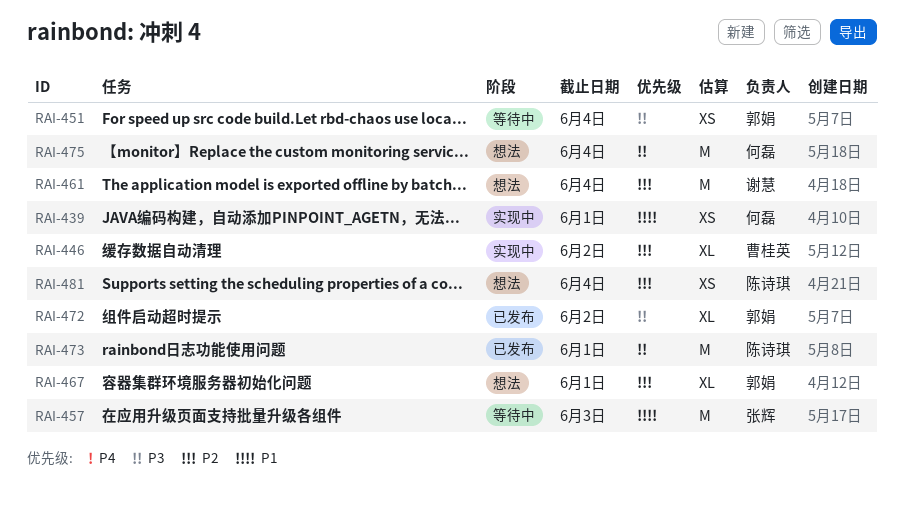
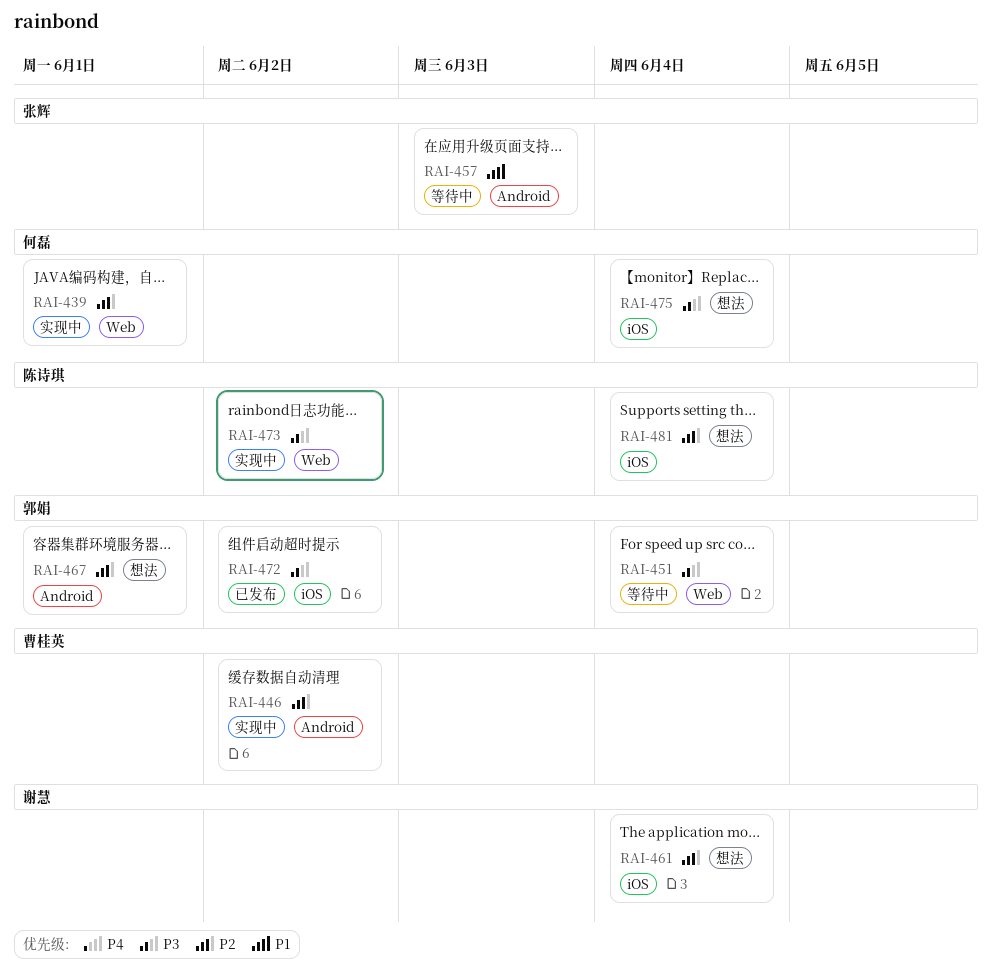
RAI-439, priority: P1 -> P2
RAI-473, status: 已发布 -> 实现中
RAI-473, due: Jun 1 -> Jun 2

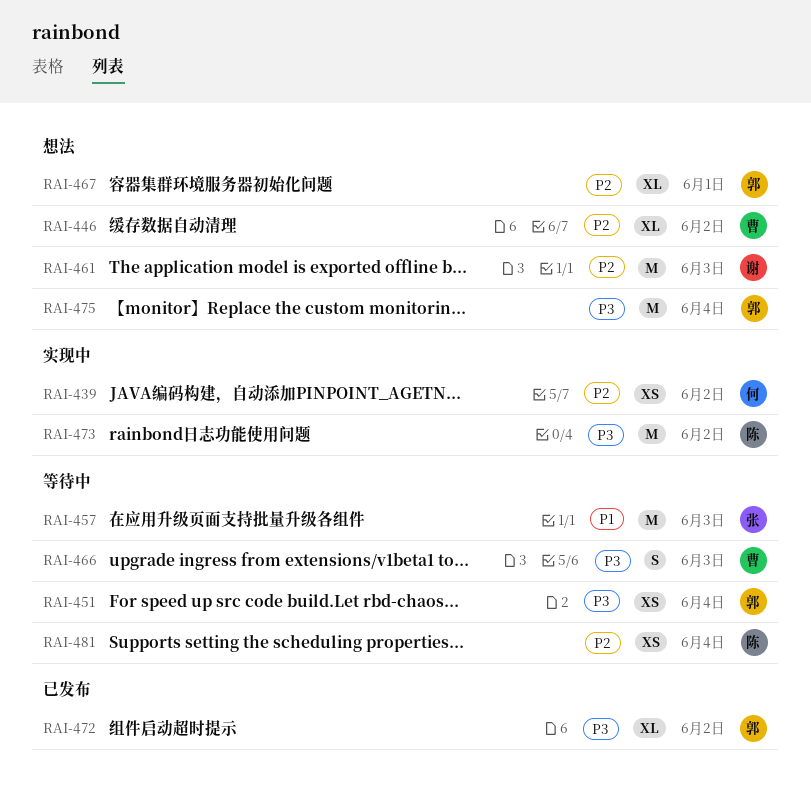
RAI-439, due: Jun 1 -> Jun 2
RAI-446, status: 实现中 -> 想法
RAI-461, due: Jun 4 -> Jun 3
RAI-466: none -> present
RAI-475, owner: 何磊 -> 郭娟
RAI-481, status: 想法 -> 等待中

